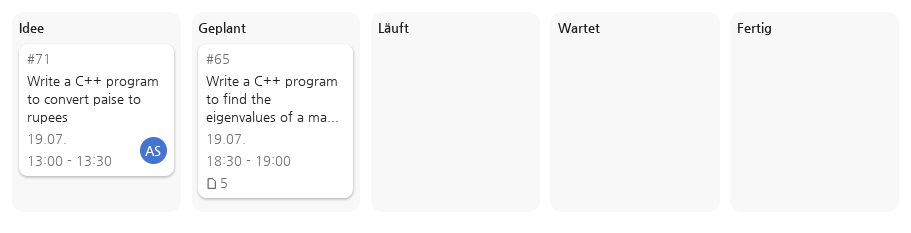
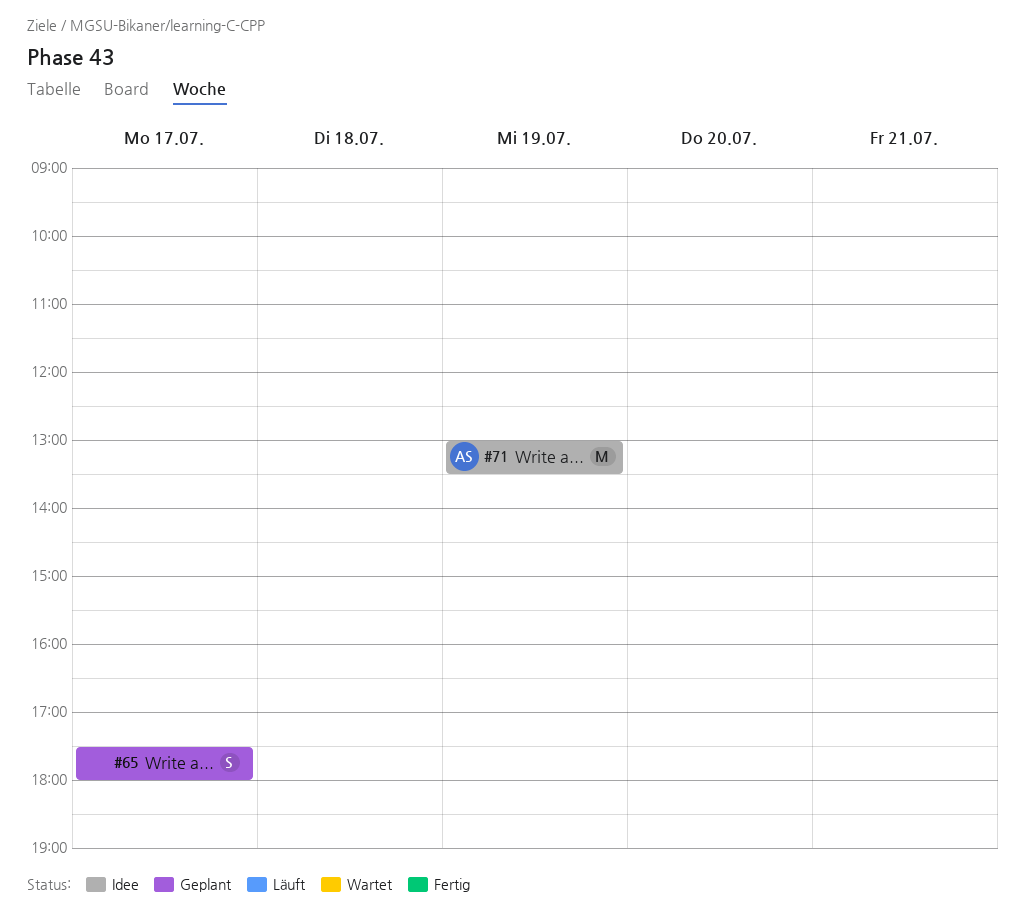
#65, day: Jul 19 -> Jul 17
#65, begins: 18:30 -> 17:30
#65, ends: 19:00 -> 18:00

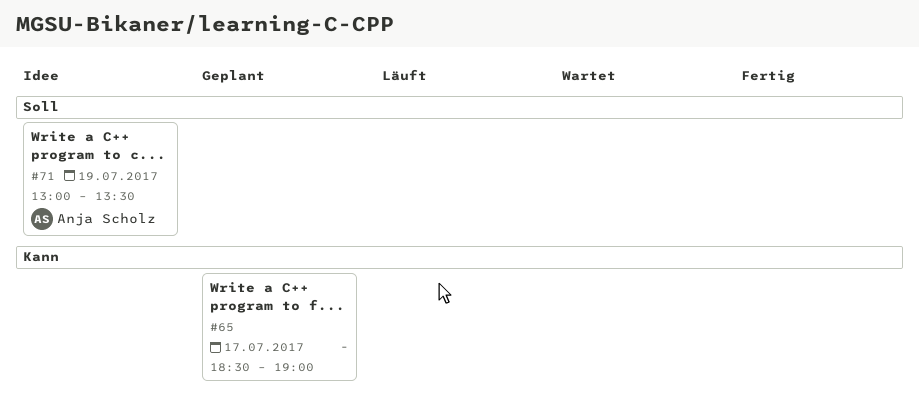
#65, begins: 17:30 -> 18:30
#65, ends: 18:00 -> 19:00

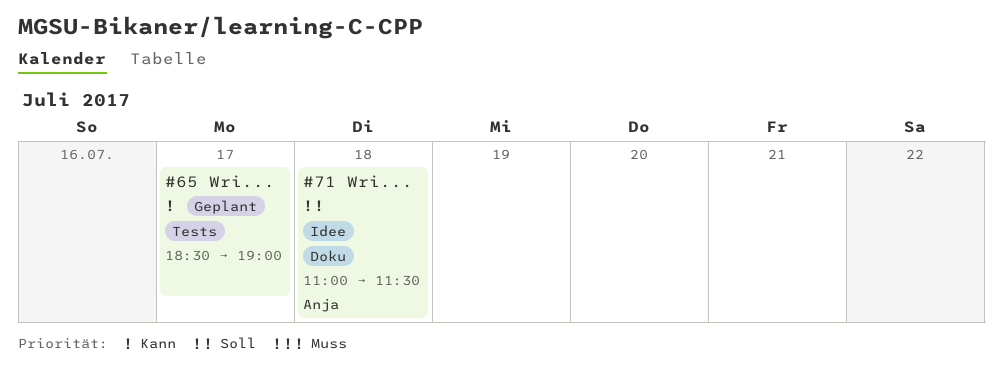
#71, day: Jul 19 -> Jul 18
#71, begins: 13:00 -> 11:00
#71, ends: 13:30 -> 11:30

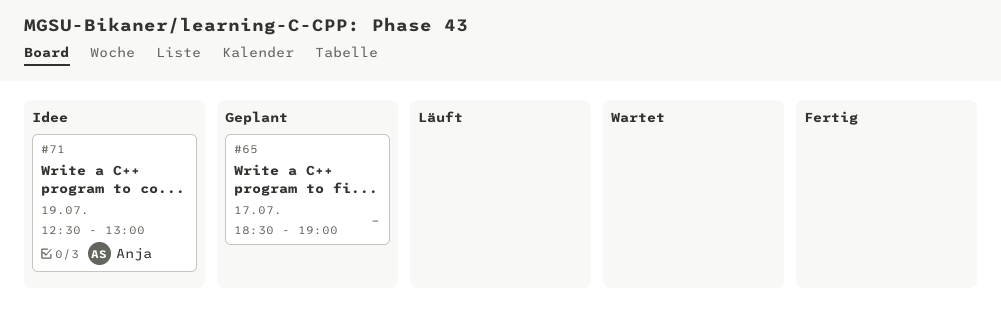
#71, day: Jul 18 -> Jul 19
#71, begins: 11:00 -> 12:30
#71, ends: 11:30 -> 13:00

